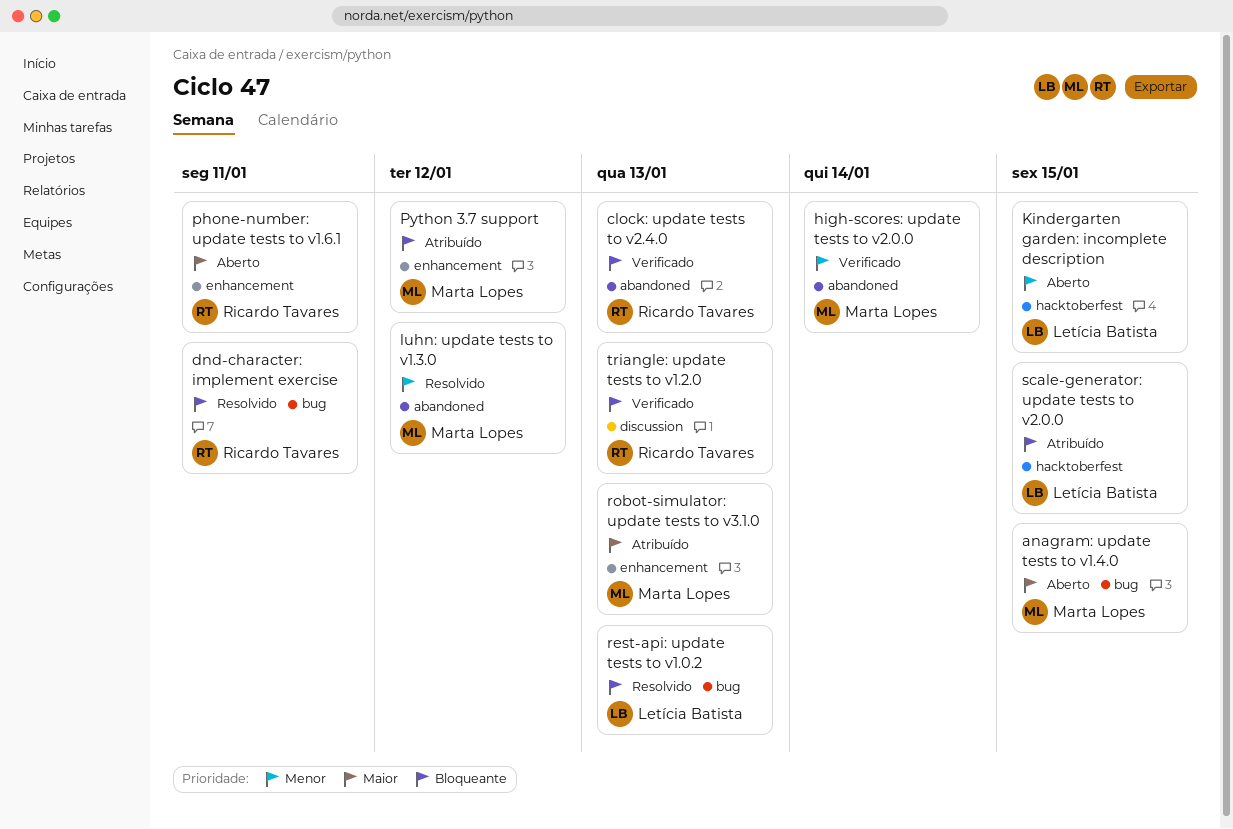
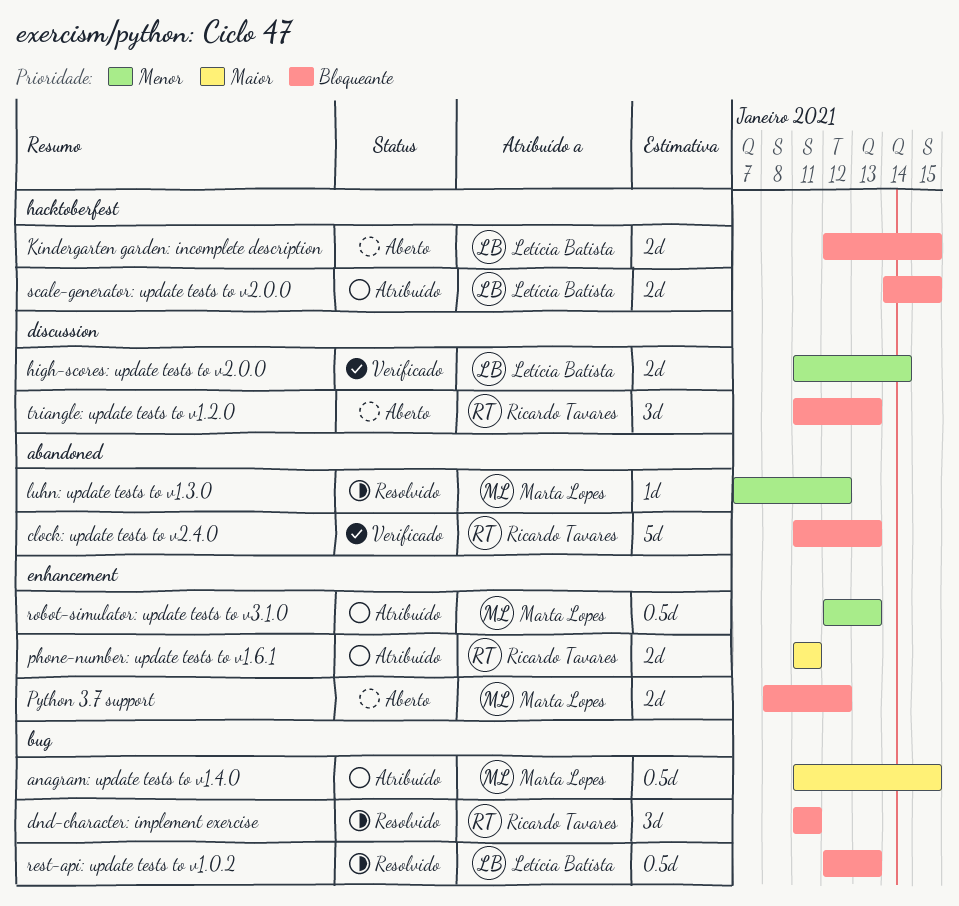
anagram: update tests to v1.4.0, status: Aberto -> Atribuído
high-scores: update tests to v2.0.0, owner: Marta Lopes -> Letícia Batista
high-scores: update tests to v2.0.0, label: abandoned -> discussion
Kindergarten garden: incomplete description, priority: Menor -> Bloqueante
phone-number: update tests to v1.6.1, status: Aberto -> Atribuído
Python 3.7 support, status: Atribuído -> Aberto
robot-simulator: update tests to v3.1.0, priority: Maior -> Menor
triangle: update tests to v1.2.0, status: Verificado -> Aberto

